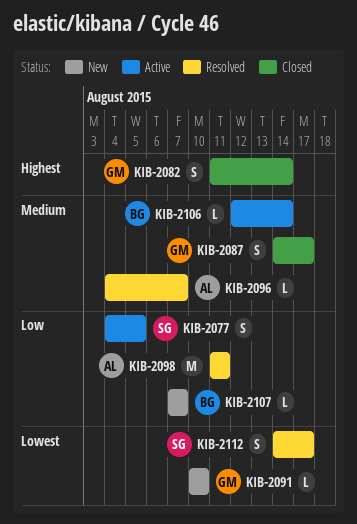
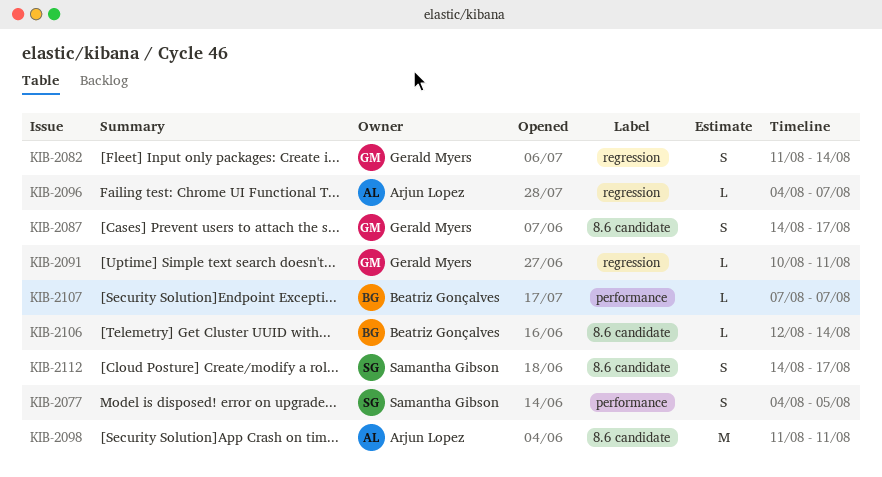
KIB-2091, due: Aug 10 -> Aug 11

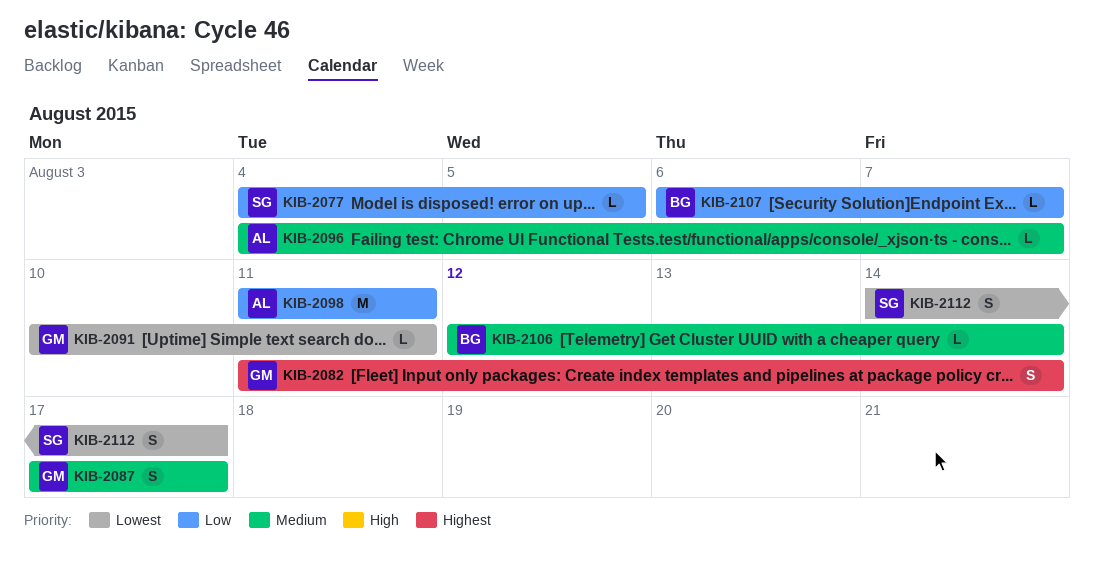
KIB-2077, estimate: S -> L
KIB-2087, start: Aug 14 -> Aug 17
KIB-2107, start: Aug 7 -> Aug 6

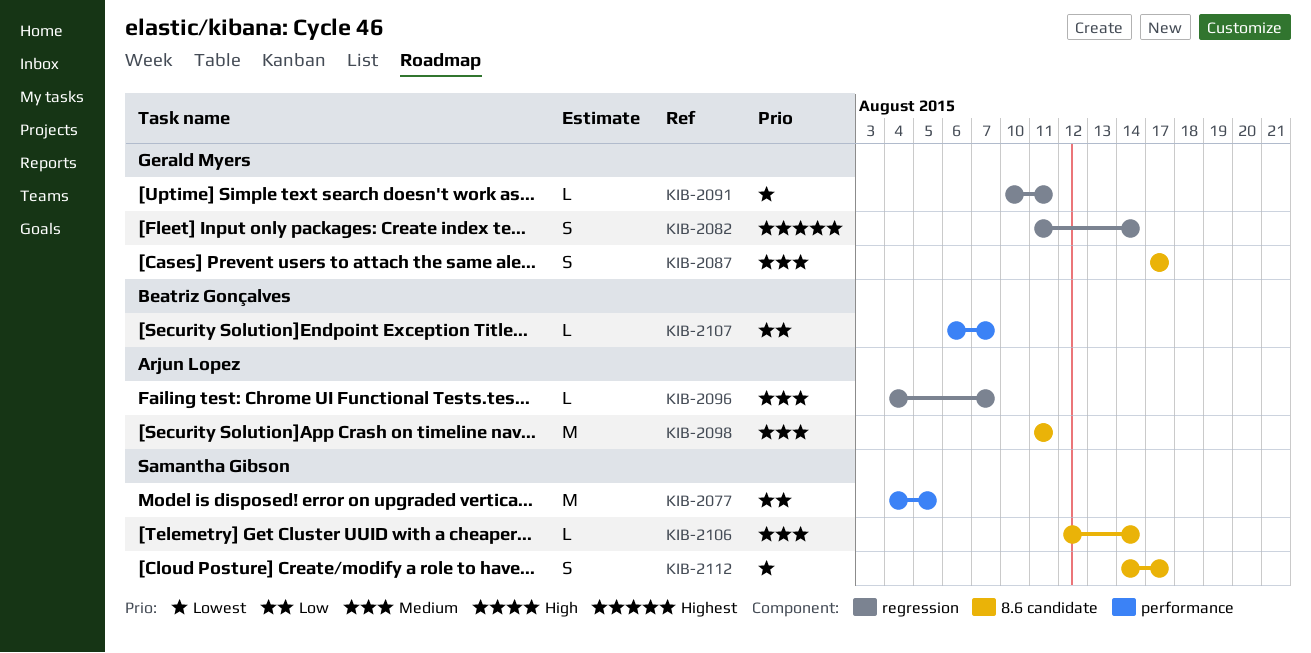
KIB-2077, estimate: L -> M
KIB-2098, priority: Low -> Medium
KIB-2106, owner: Beatriz Gonçalves -> Samantha Gibson

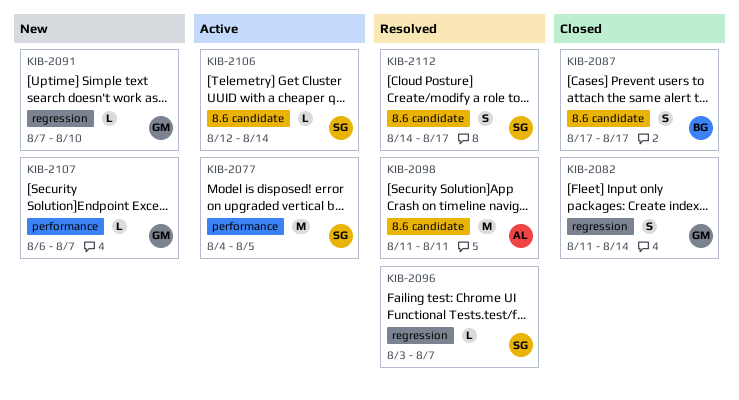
KIB-2087, owner: Gerald Myers -> Beatriz Gonçalves
KIB-2091, start: Aug 10 -> Aug 7
KIB-2091, due: Aug 11 -> Aug 10
KIB-2096, owner: Arjun Lopez -> Samantha Gibson
KIB-2096, start: Aug 4 -> Aug 3
KIB-2107, owner: Beatriz Gonçalves -> Gerald Myers

